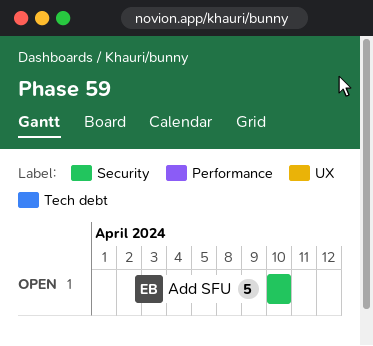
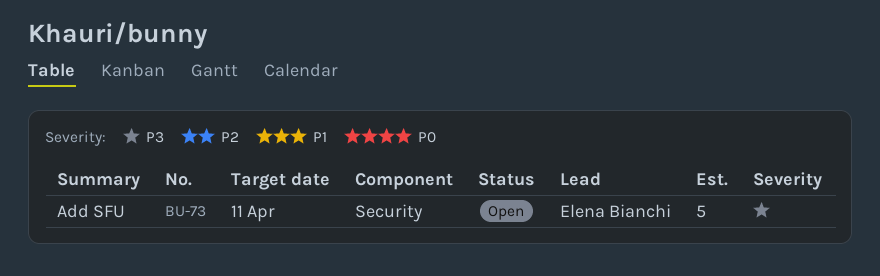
Add SFU, due: Apr 10 -> Apr 11

